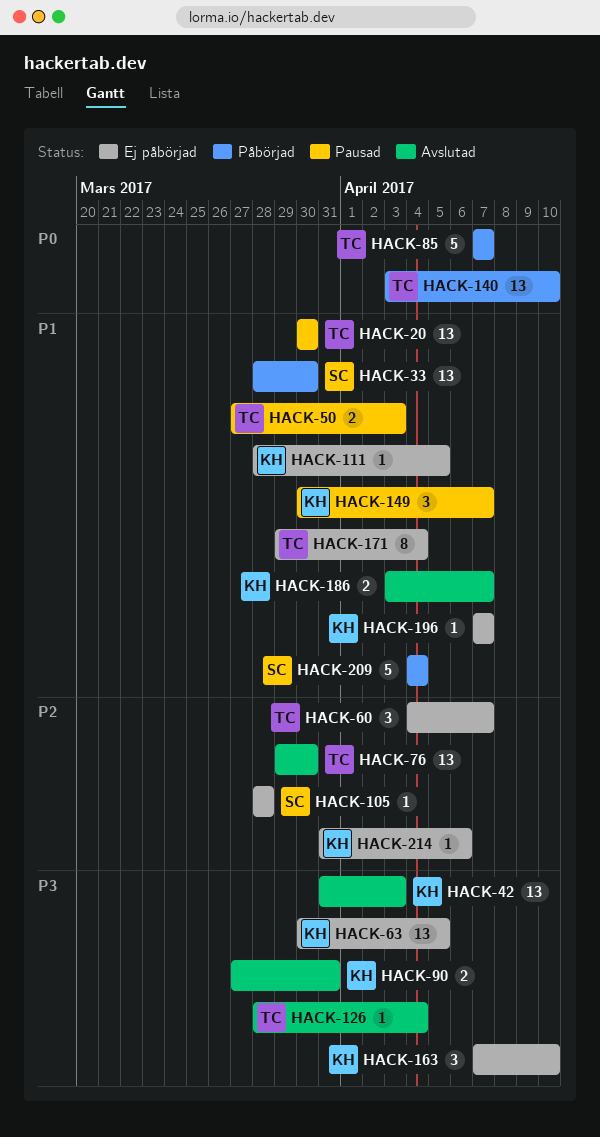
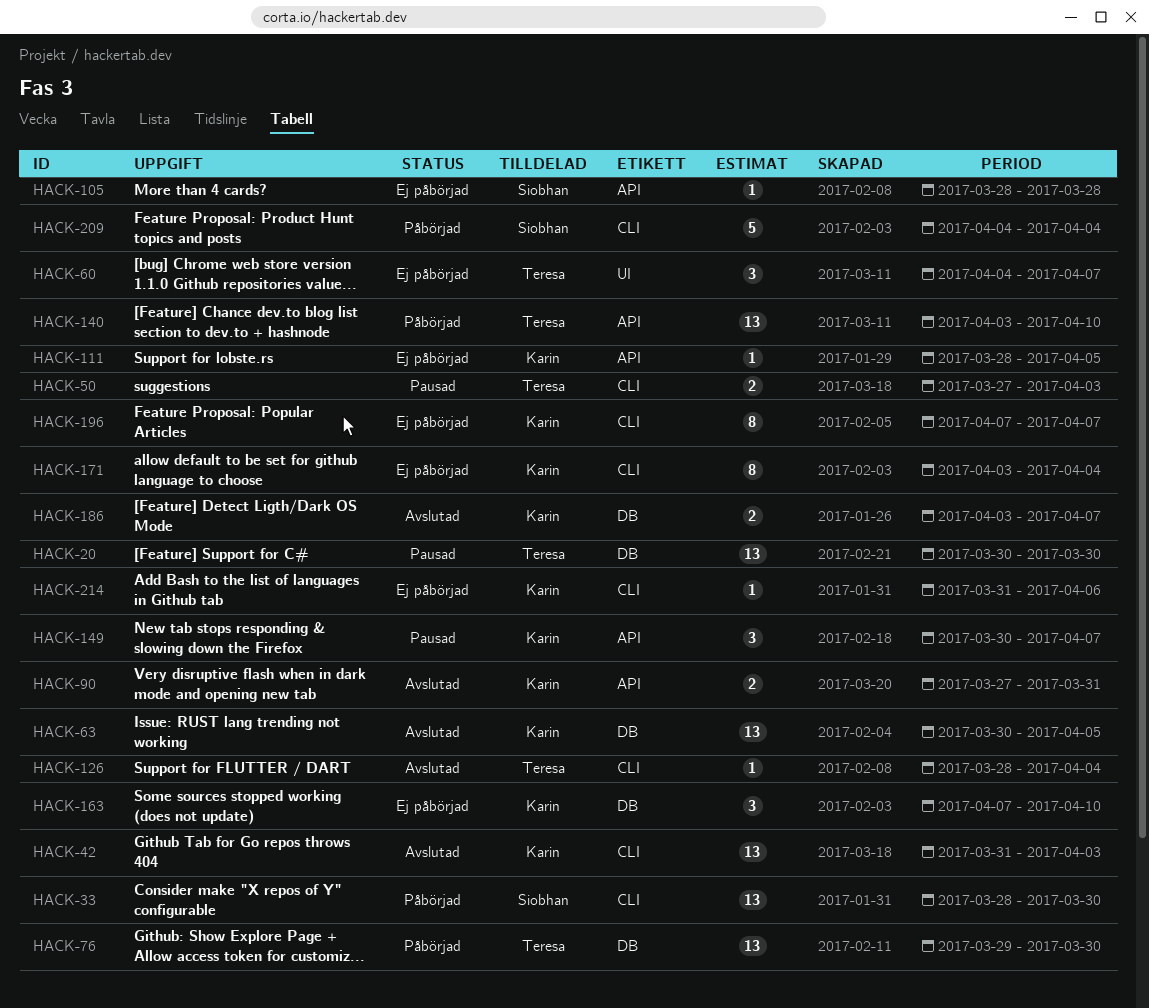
HACK-63, status: Ej påbörjad -> Avslutad
HACK-76, status: Avslutad -> Påbörjad
HACK-85: present -> none
HACK-171, owner: Teresa -> Karin
HACK-171, start: Mar 29 -> Apr 3
HACK-196, estimate: 1 -> 8

